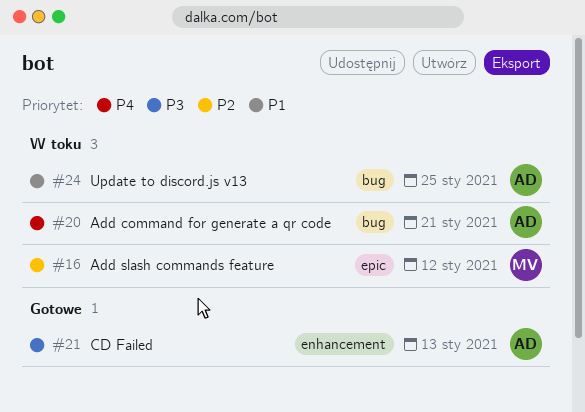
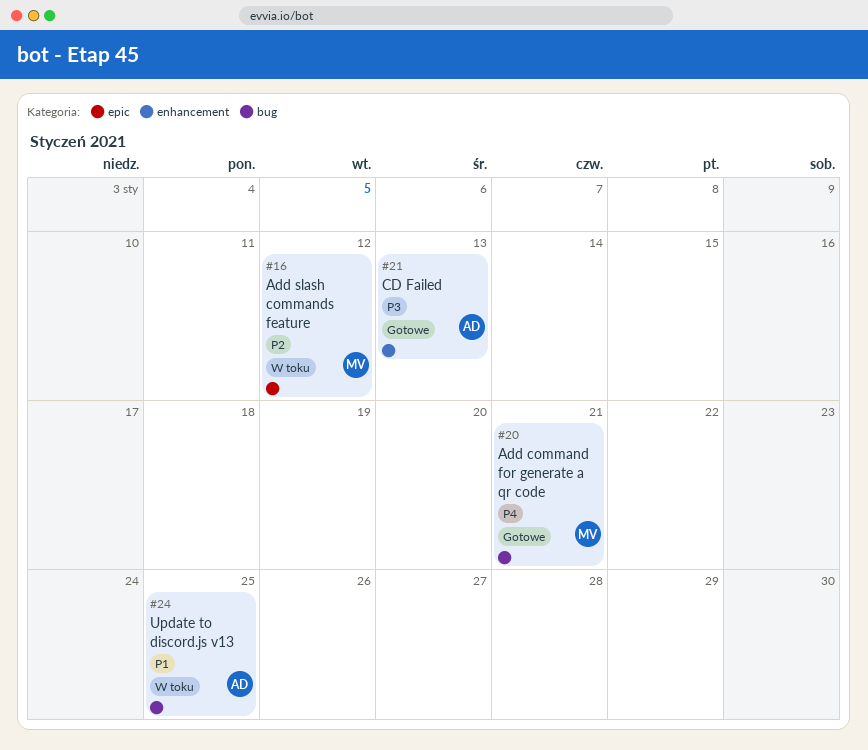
#20, status: W toku -> Gotowe
#20, owner: AD -> MV

